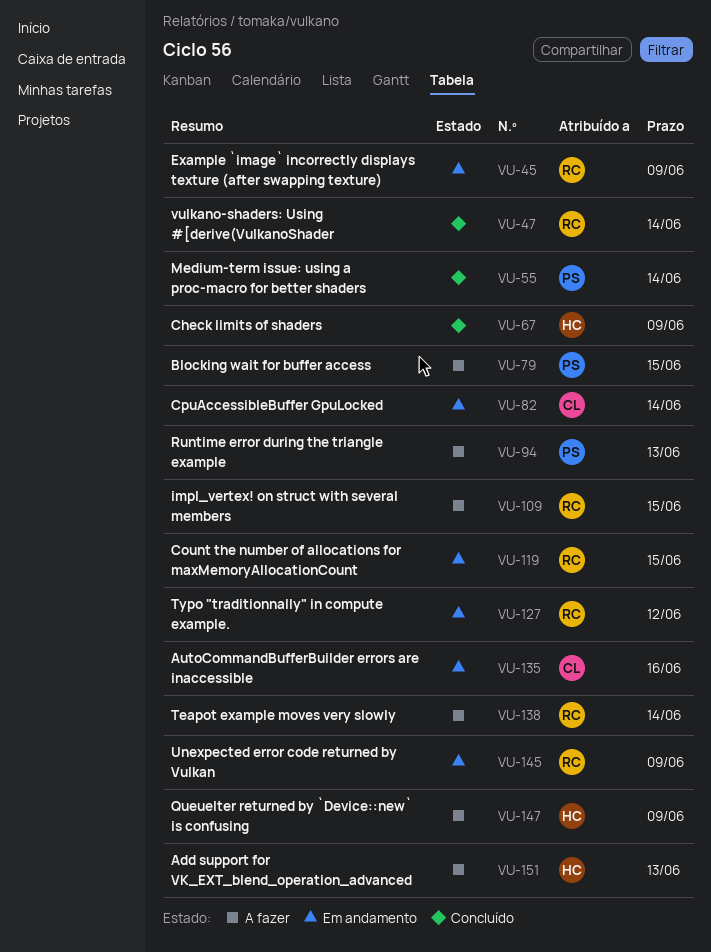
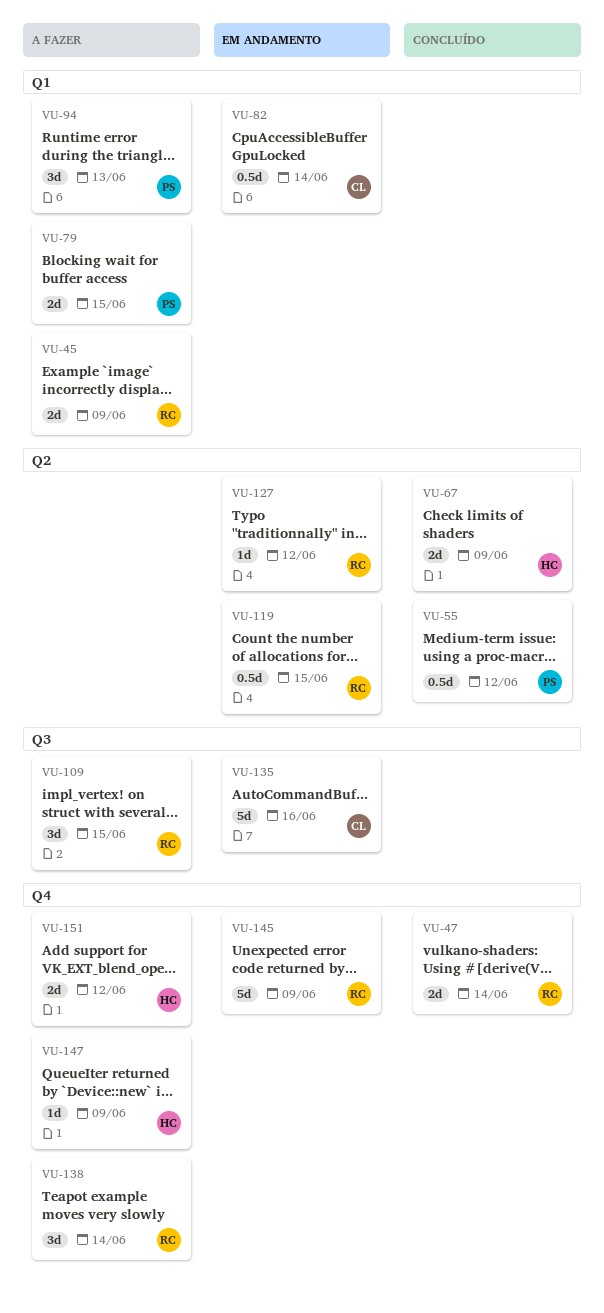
VU-45, status: Em andamento -> A fazer
VU-55, due: Jun 14 -> Jun 12
VU-151, due: Jun 13 -> Jun 12

